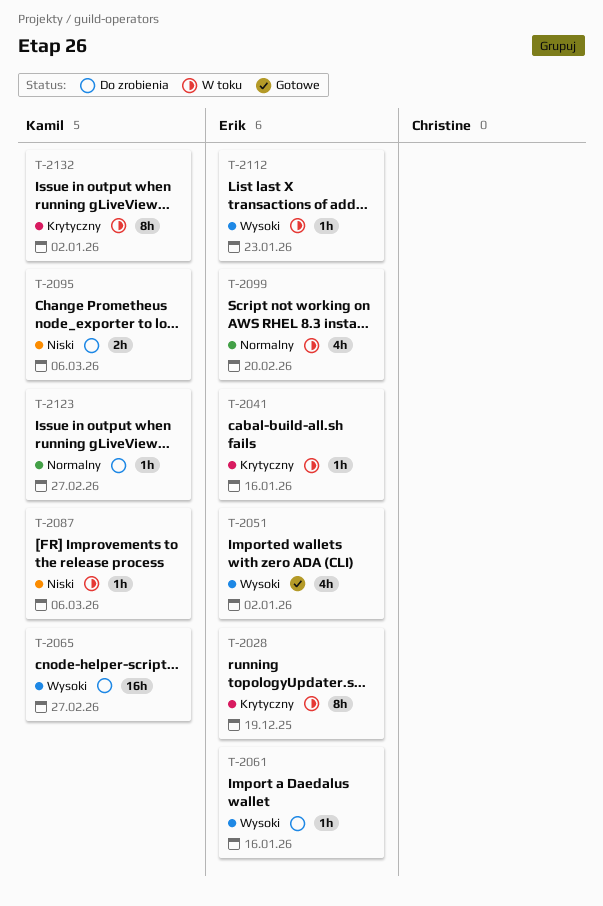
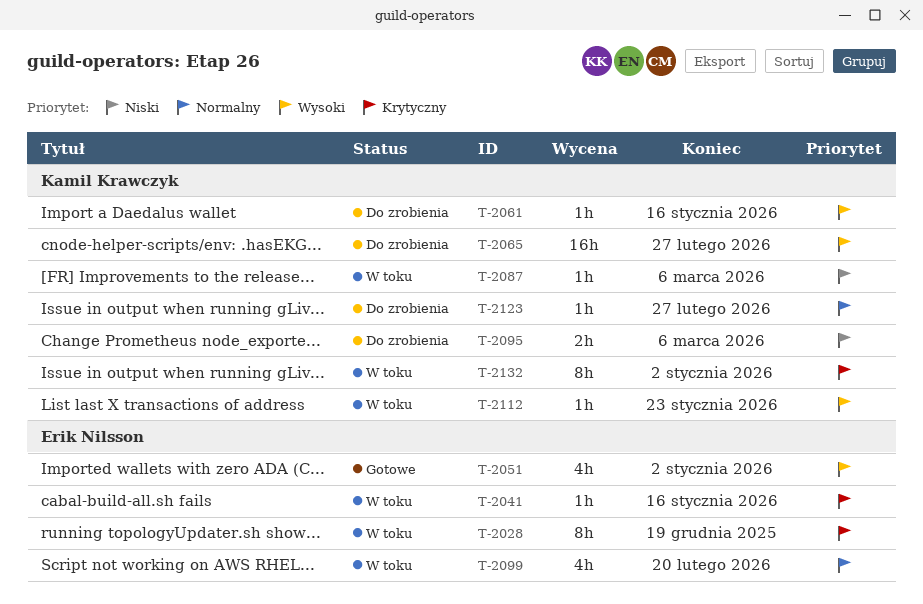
T-2061, owner: Erik Nilsson -> Kamil Krawczyk
T-2112, owner: Erik Nilsson -> Kamil Krawczyk

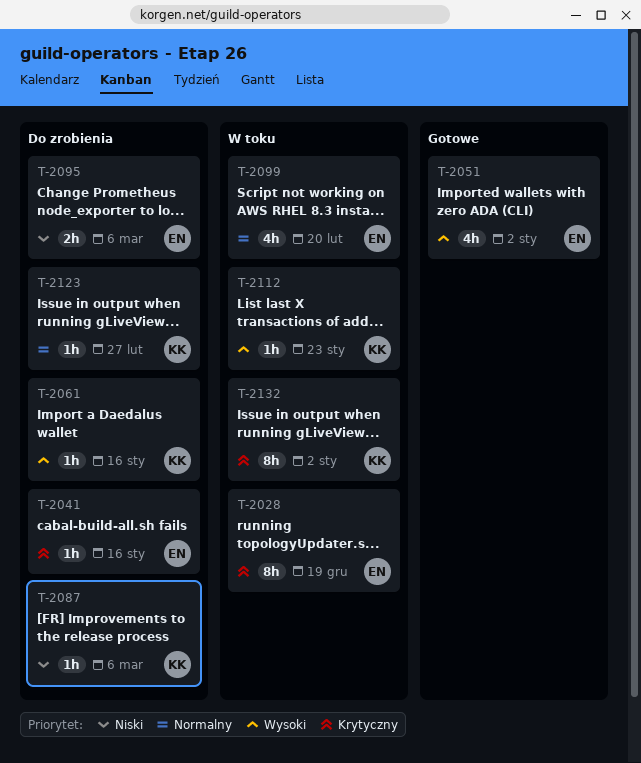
T-2041, status: W toku -> Do zrobienia
T-2065: present -> none
T-2087, status: W toku -> Do zrobienia
T-2095, owner: Kamil Krawczyk -> Erik Nilsson

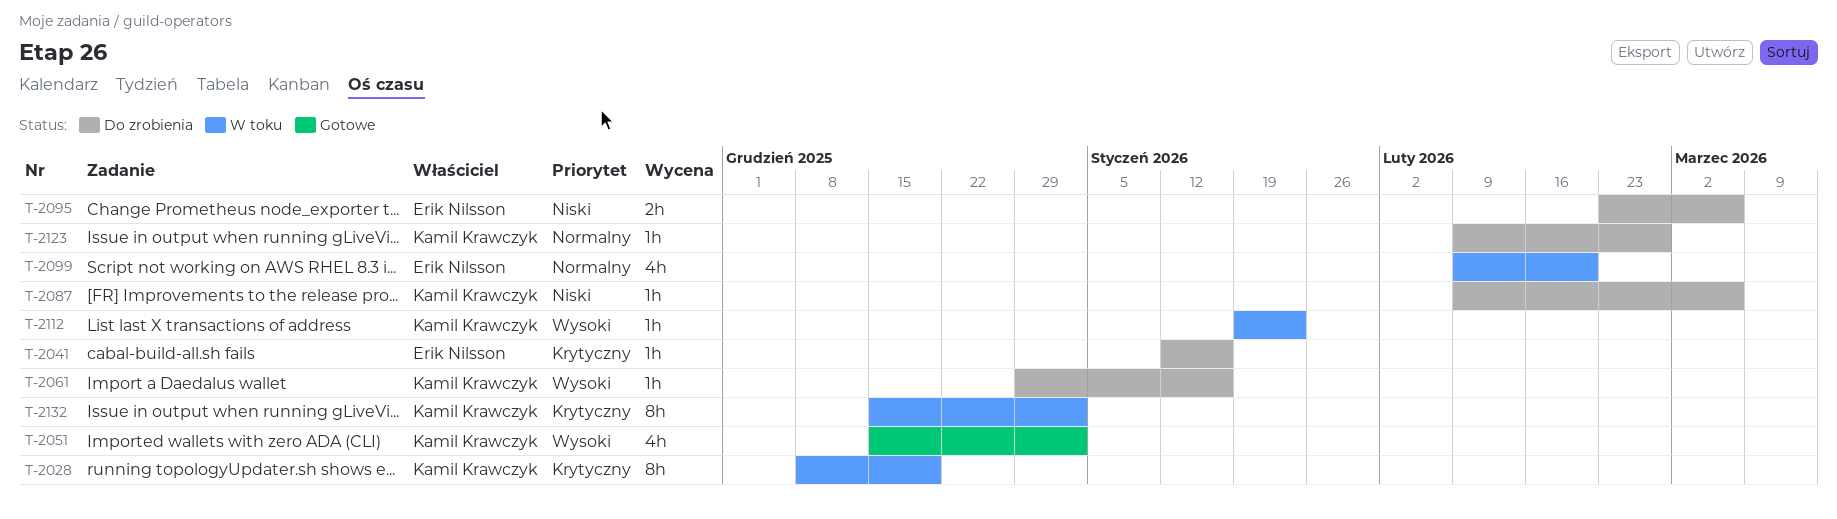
T-2028, owner: Erik Nilsson -> Kamil Krawczyk
T-2051, owner: Erik Nilsson -> Kamil Krawczyk

